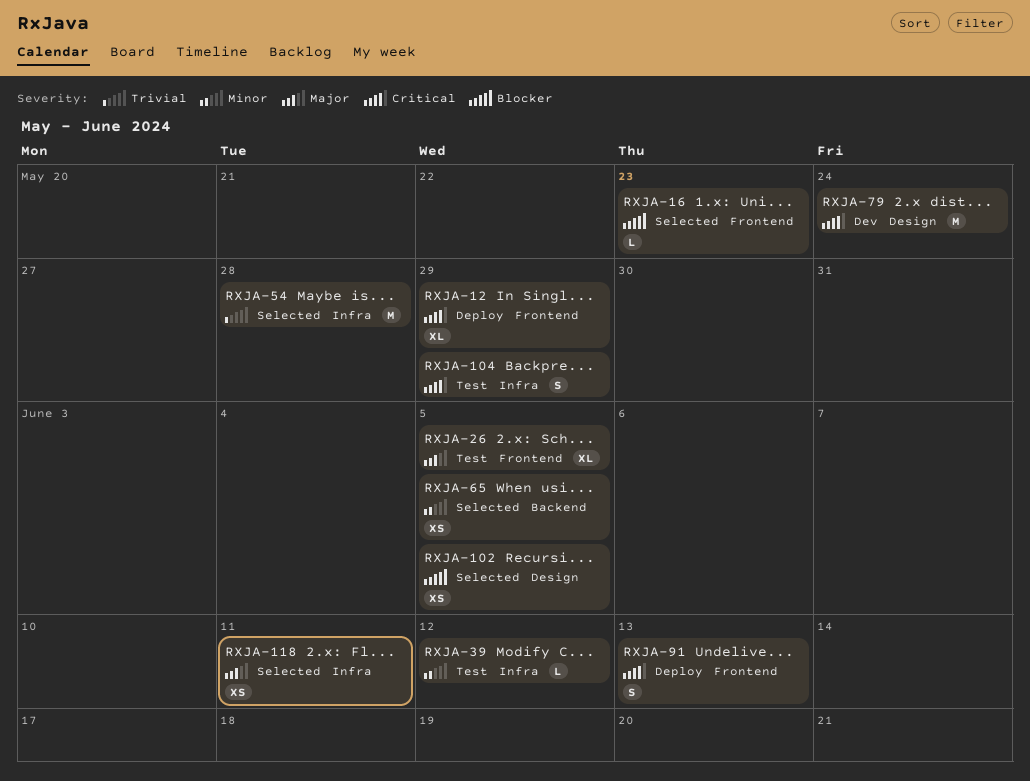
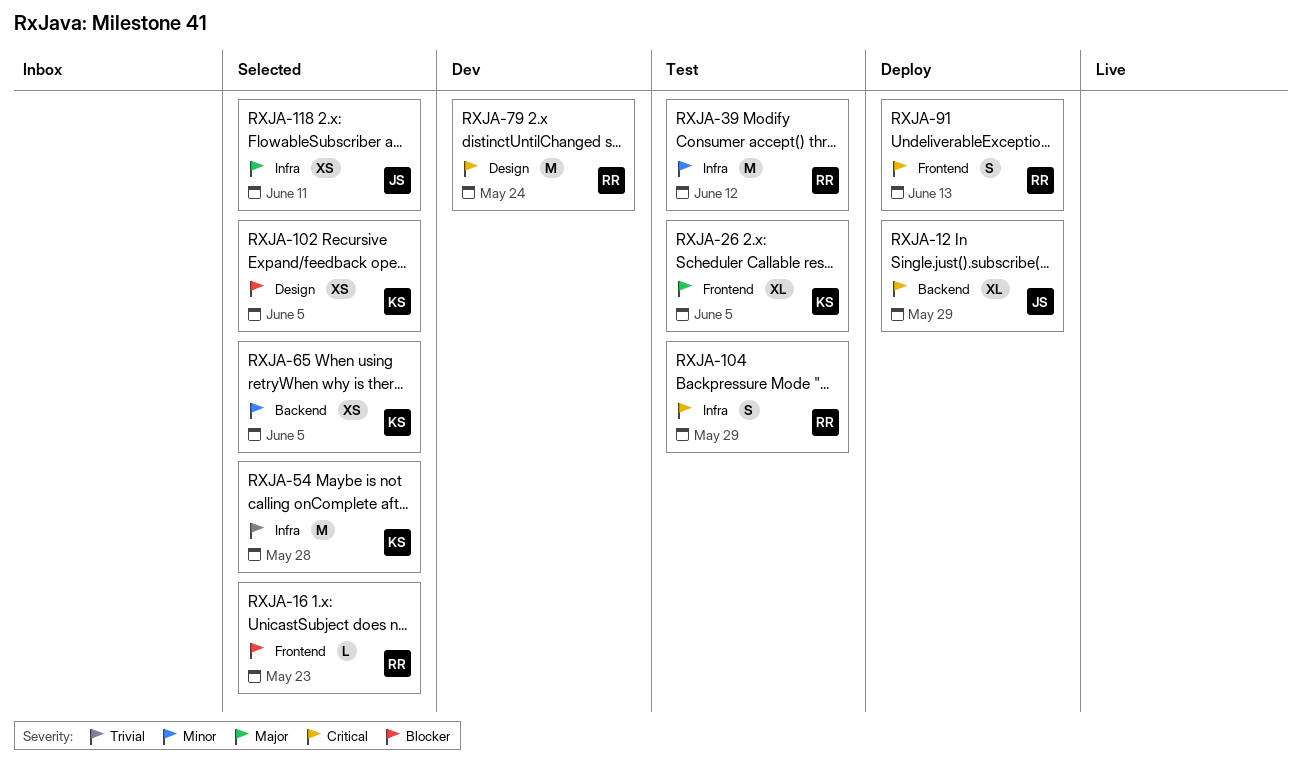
RXJA-12, label: Frontend -> Backend
RXJA-39, estimate: L -> M

